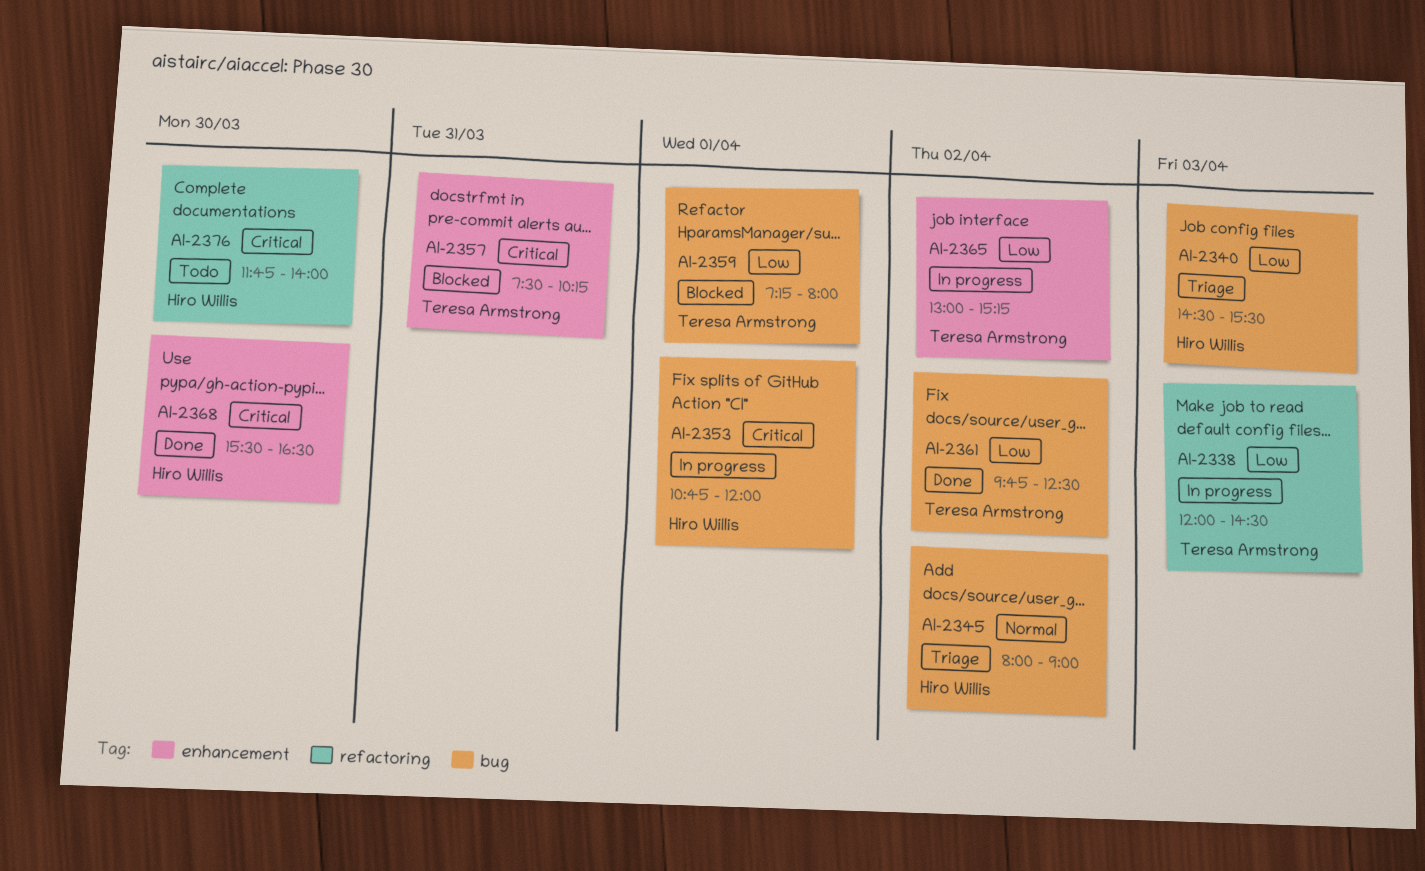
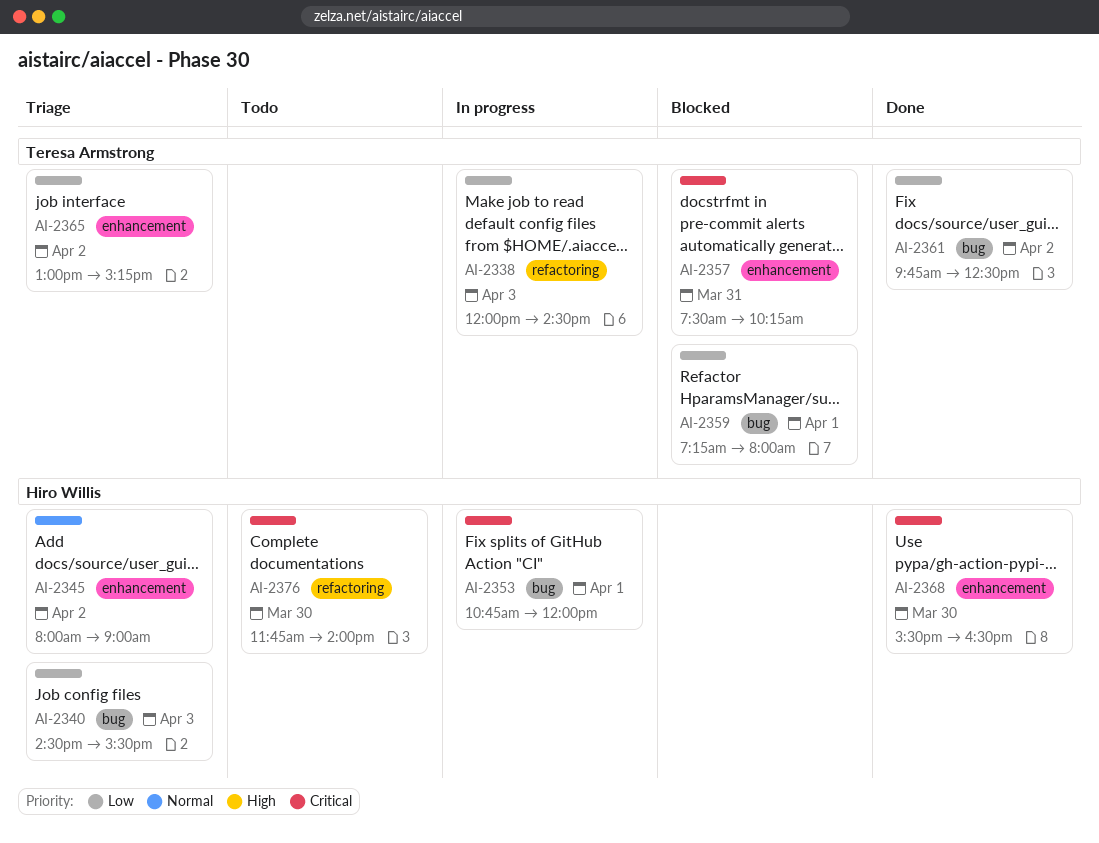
AI-2345, label: bug -> enhancement
AI-2365, status: In progress -> Triage

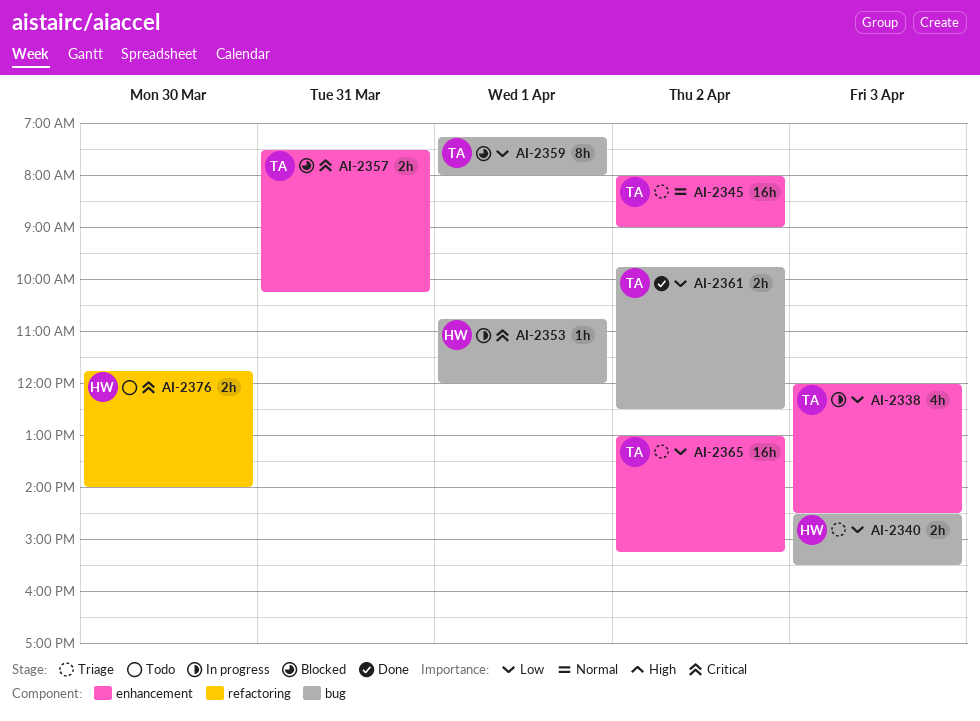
AI-2338, label: refactoring -> enhancement
AI-2345, owner: Hiro Willis -> Teresa Armstrong
AI-2368: present -> none

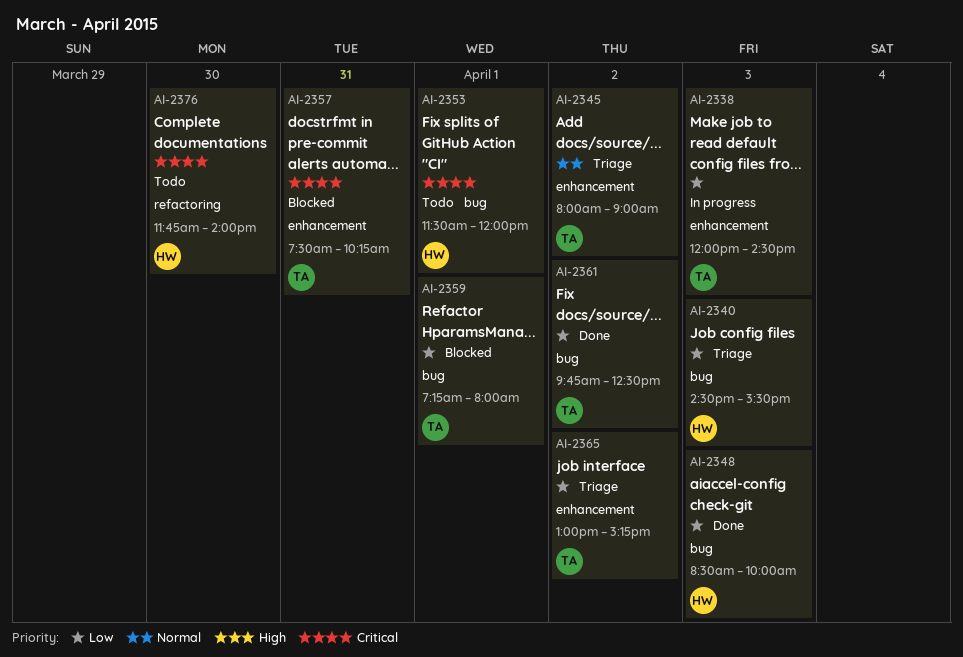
AI-2348: none -> present
AI-2353, status: In progress -> Todo
AI-2353, begins: 10:45 -> 11:30

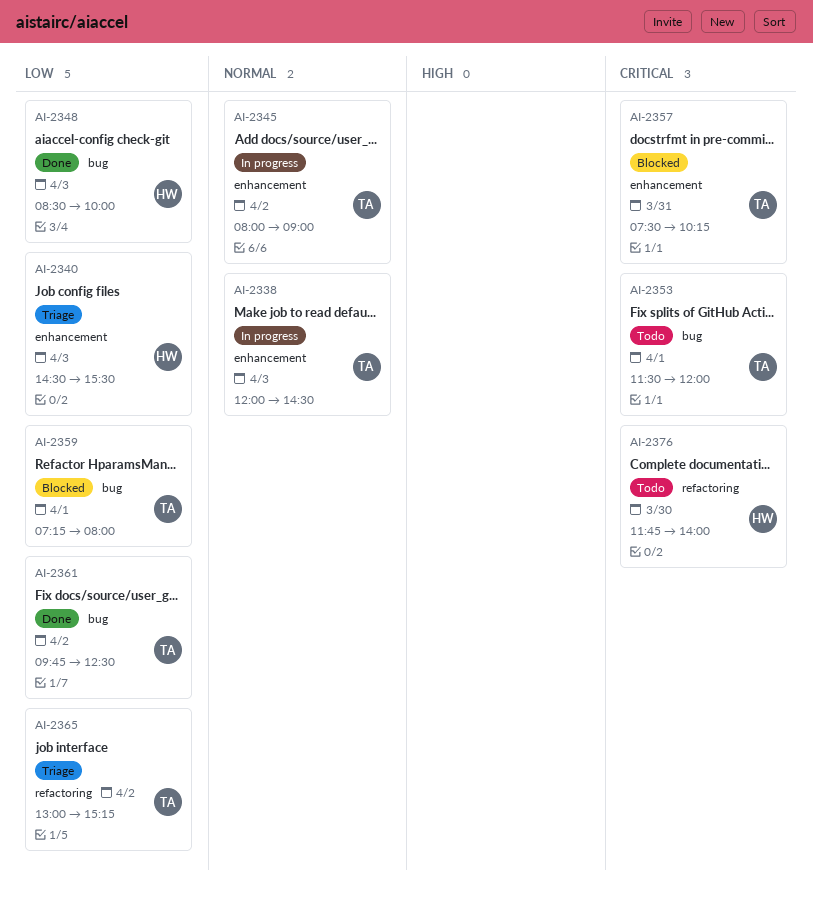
AI-2338, priority: Low -> Normal
AI-2340, label: bug -> enhancement
AI-2345, status: Triage -> In progress
AI-2353, owner: HW -> TA
AI-2365, label: enhancement -> refactoring

